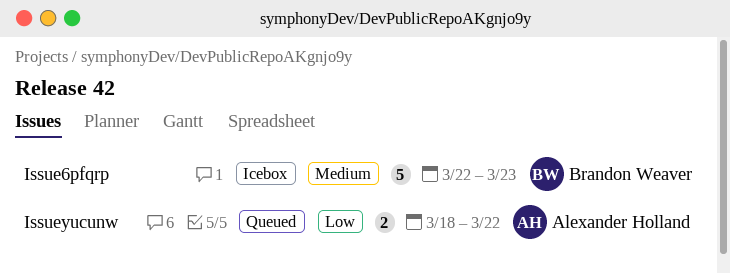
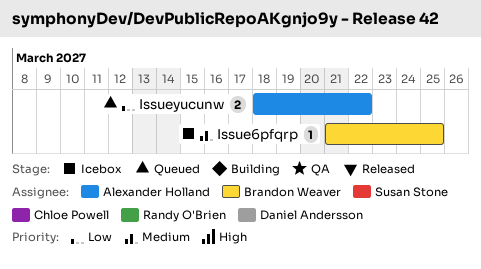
Issue6pfqrp, estimate: 5 -> 1
Issue6pfqrp, start: Mar 22 -> Mar 21
Issue6pfqrp, due: Mar 23 -> Mar 25

